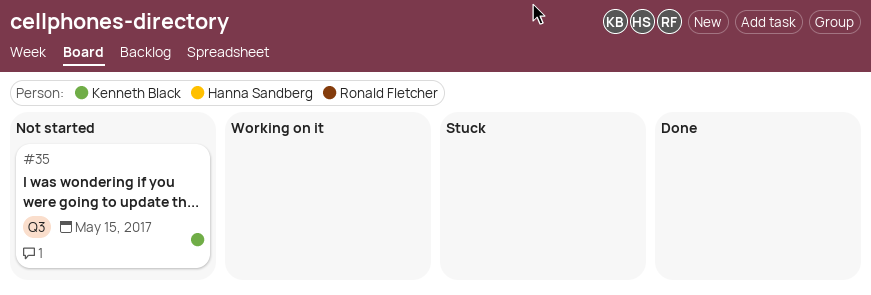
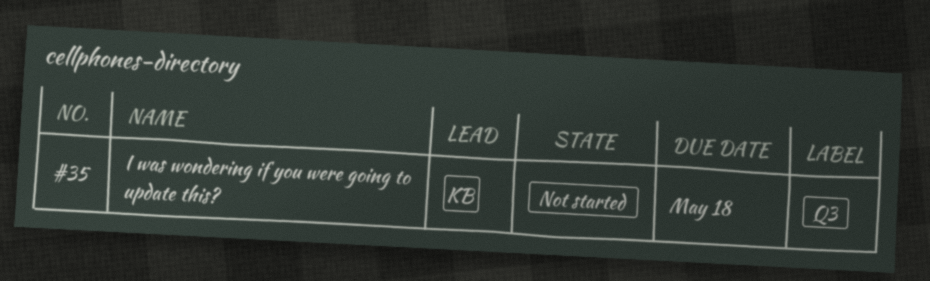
#35, due: May 15 -> May 18

